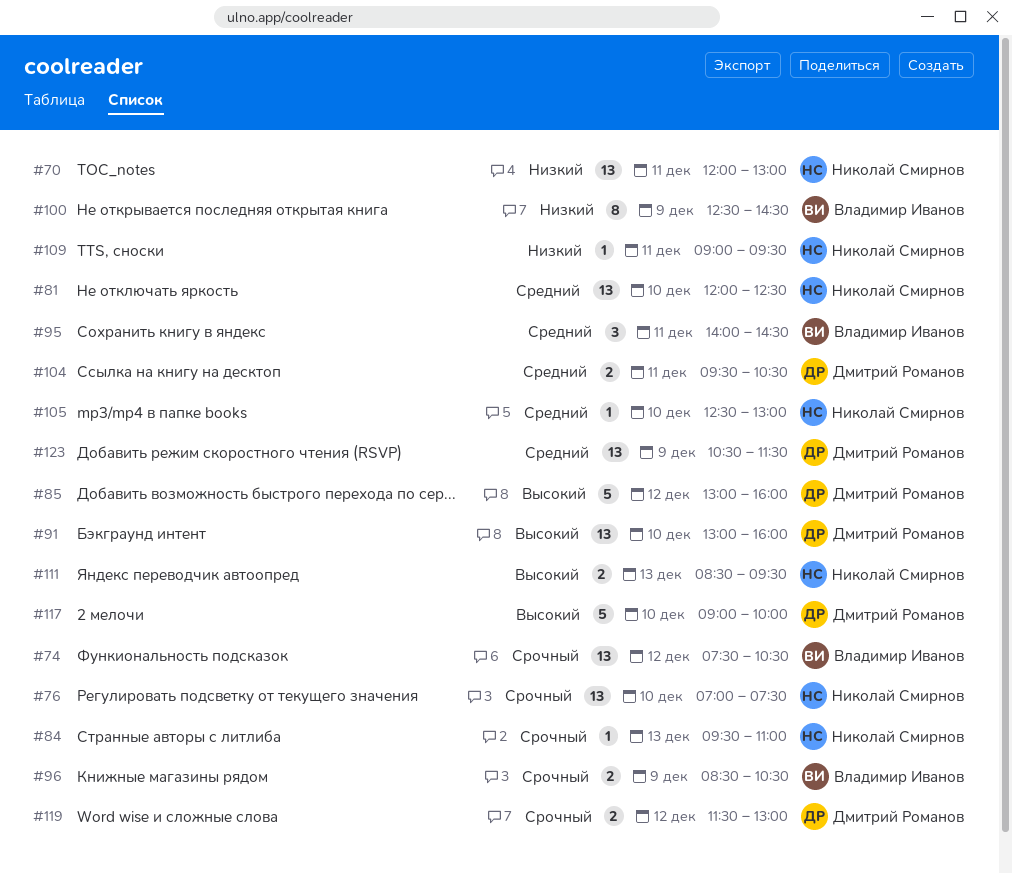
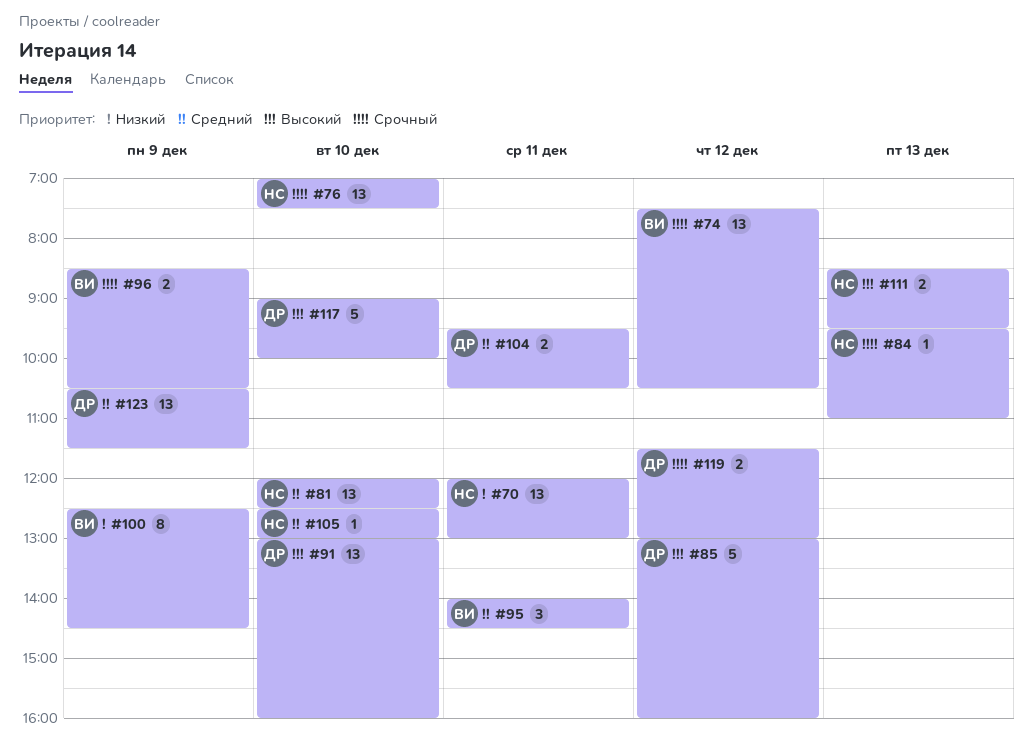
#109: present -> none

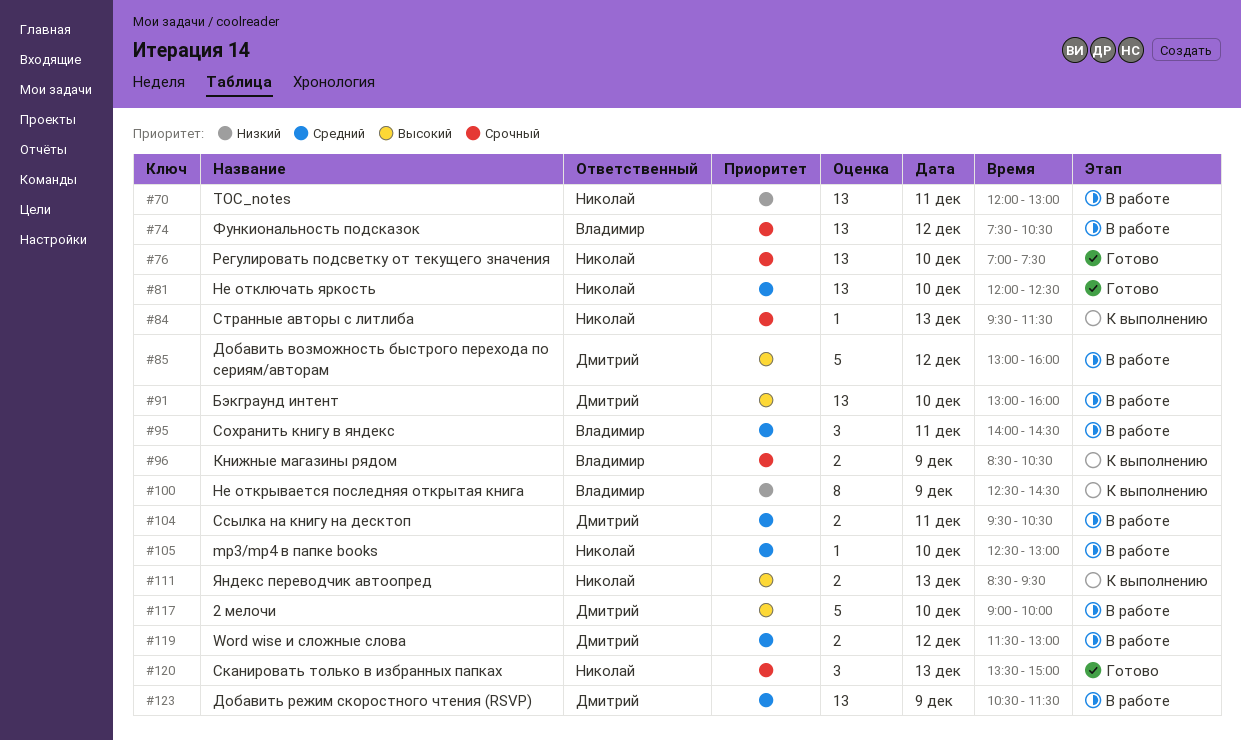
#84, ends: 11:00 -> 11:30
#119, priority: Срочный -> Средний
#120: none -> present

